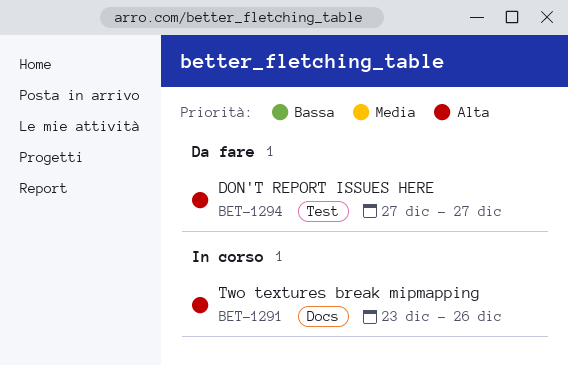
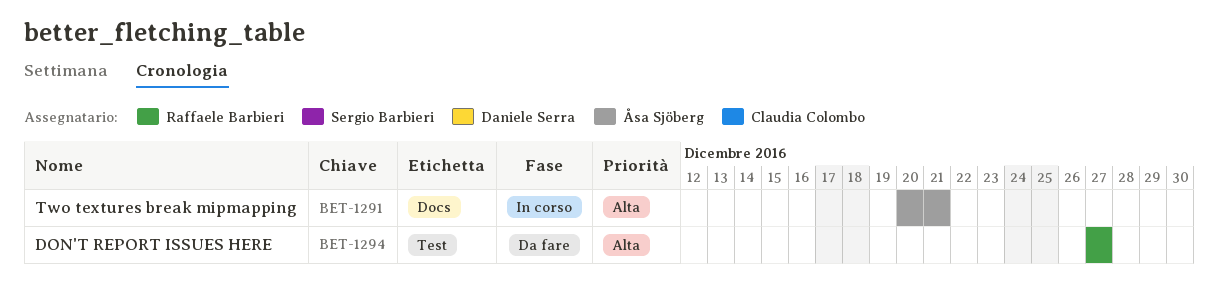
BET-1291, start: Dec 23 -> Dec 20
BET-1291, due: Dec 26 -> Dec 21

